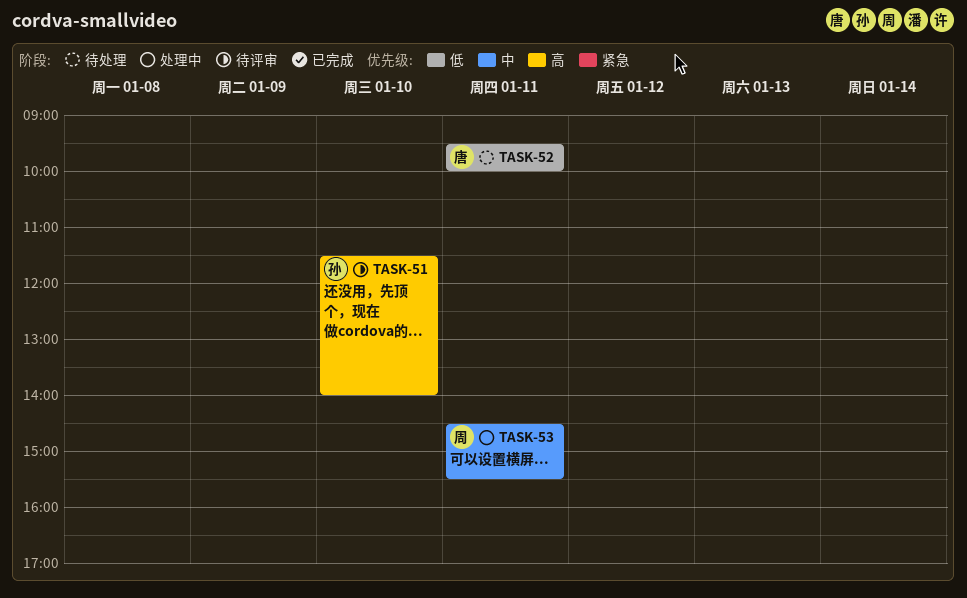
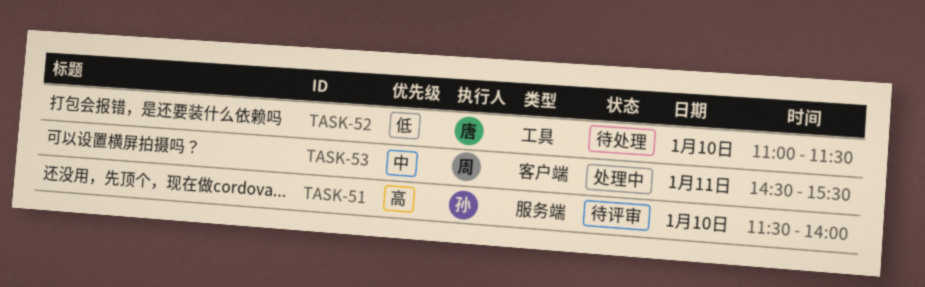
TASK-52, day: Jan 11 -> Jan 10
TASK-52, begins: 09:30 -> 11:00
TASK-52, ends: 10:00 -> 11:30

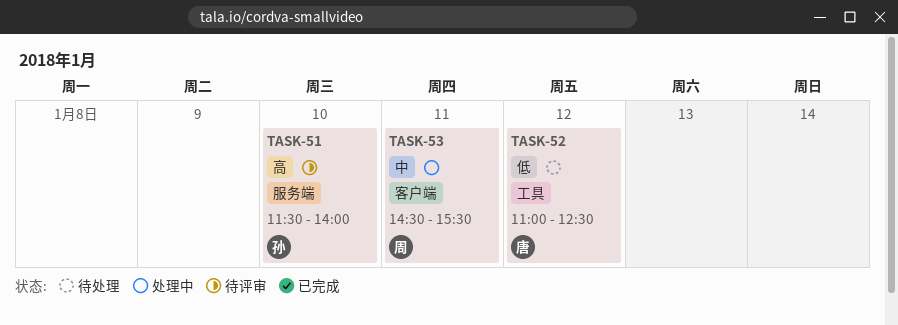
TASK-52, day: Jan 10 -> Jan 12
TASK-52, ends: 11:30 -> 12:30

